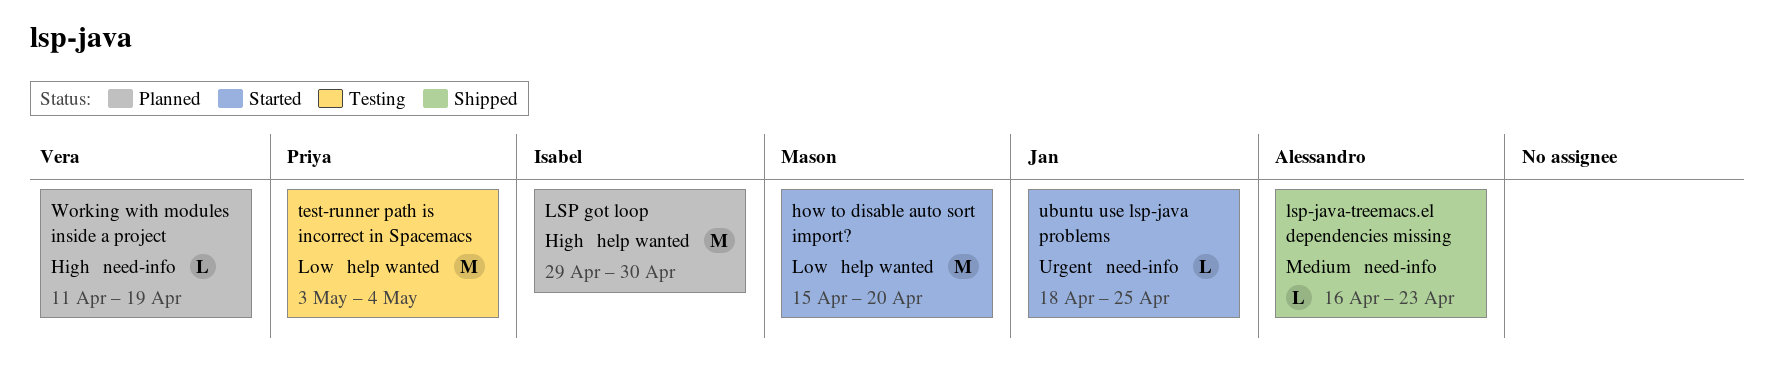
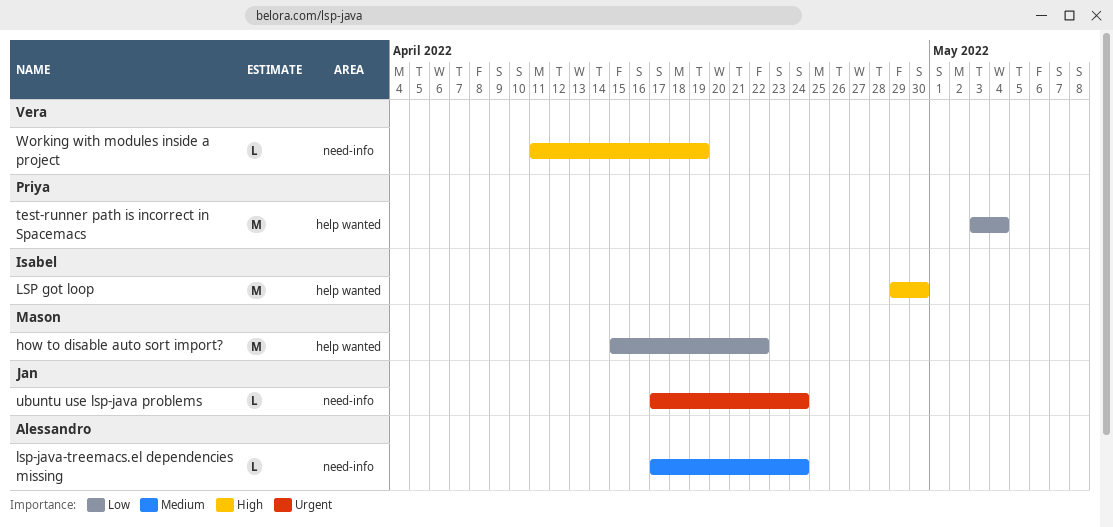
how to disable auto sort import?, due: Apr 20 -> Apr 22
lsp-java-treemacs.el dependencies missing, start: Apr 16 -> Apr 17
lsp-java-treemacs.el dependencies missing, due: Apr 23 -> Apr 24
ubuntu use lsp-java problems, start: Apr 18 -> Apr 17
ubuntu use lsp-java problems, due: Apr 25 -> Apr 24

